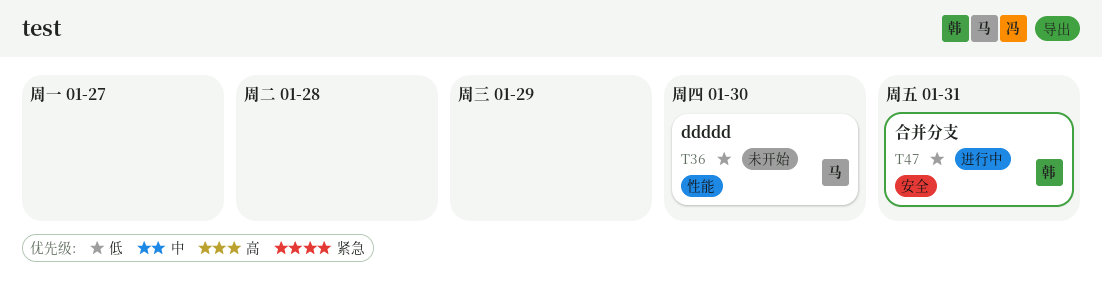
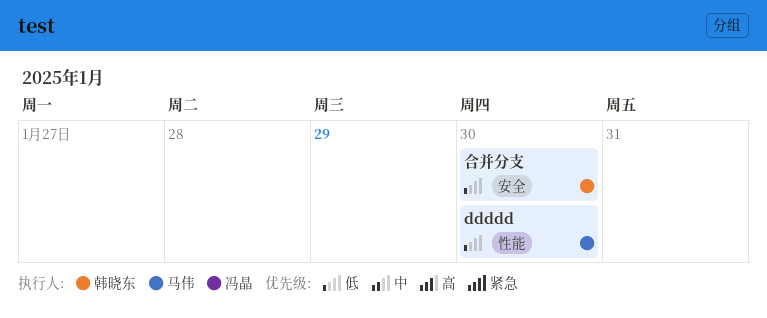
合并分支, due: Jan 31 -> Jan 30

